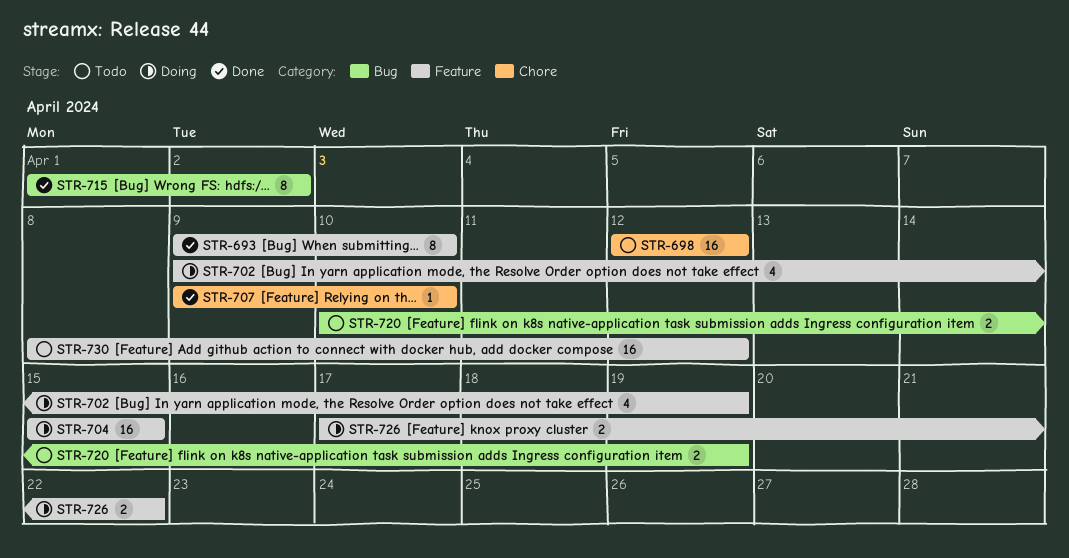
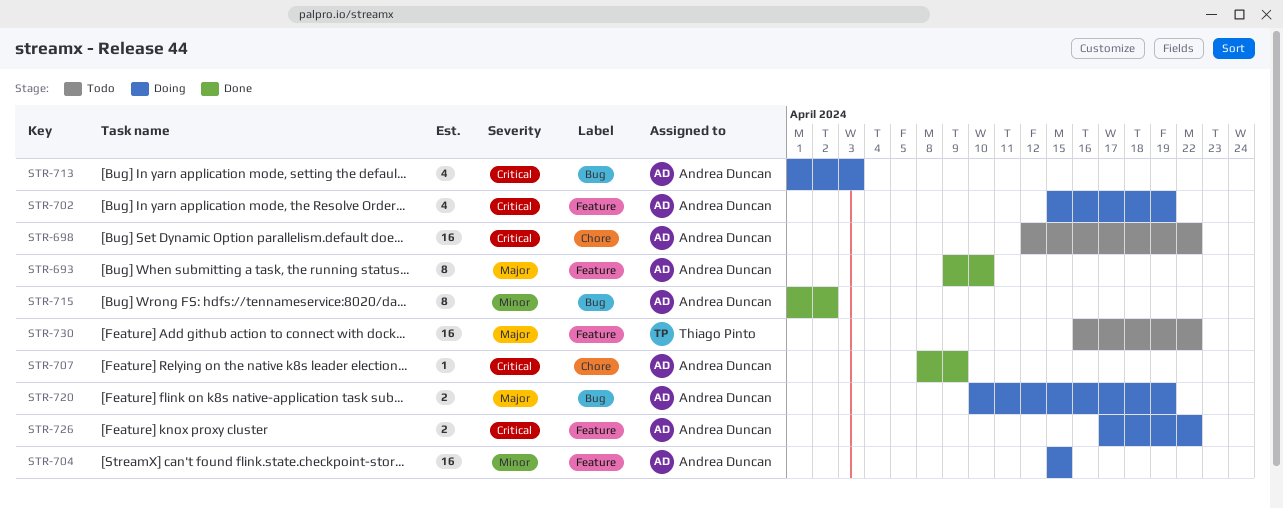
STR-698, due: Apr 12 -> Apr 22
STR-702, start: Apr 9 -> Apr 15
STR-707, start: Apr 9 -> Apr 8
STR-707, due: Apr 10 -> Apr 9
STR-713: none -> present
STR-720, status: Todo -> Doing
STR-730, start: Apr 8 -> Apr 16
STR-730, due: Apr 12 -> Apr 22

